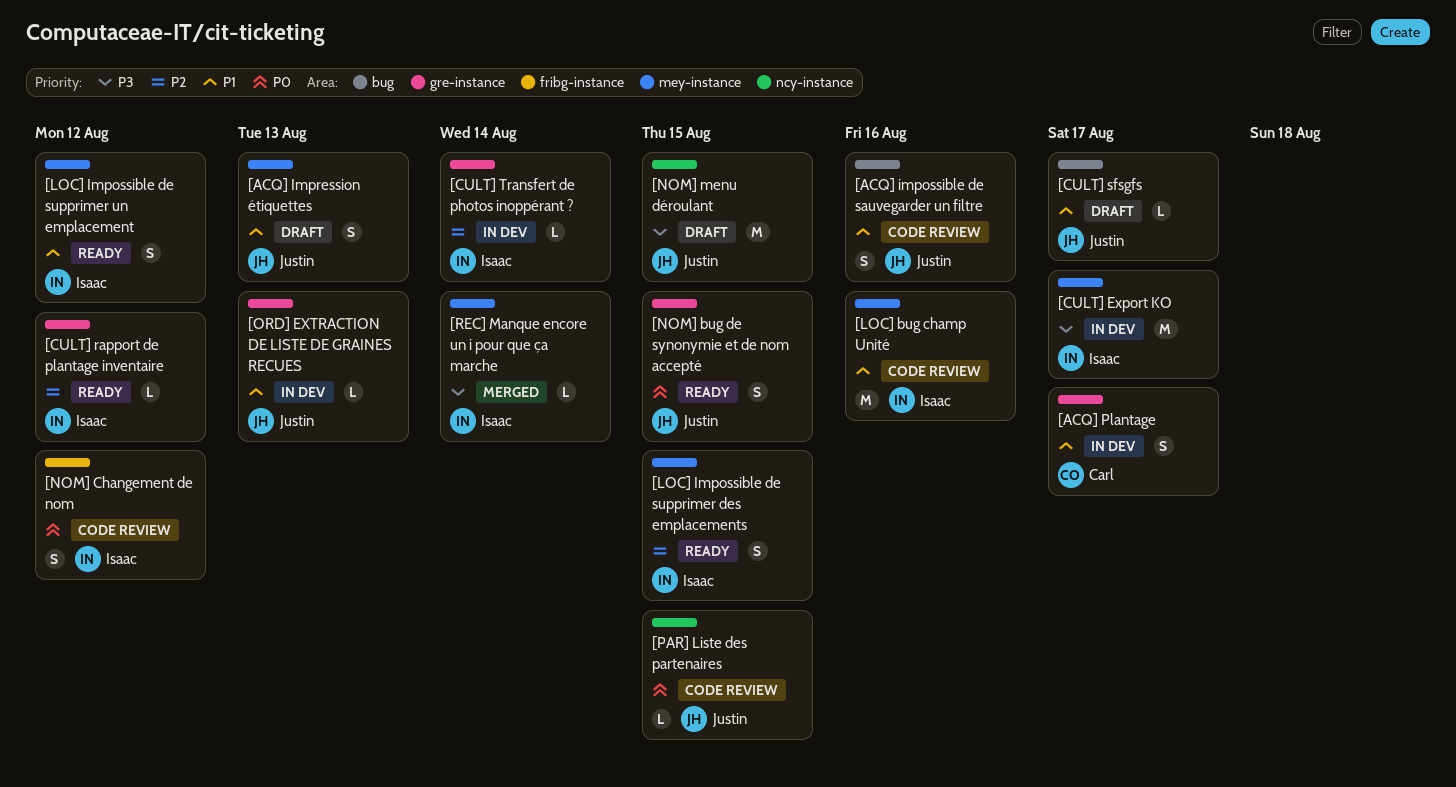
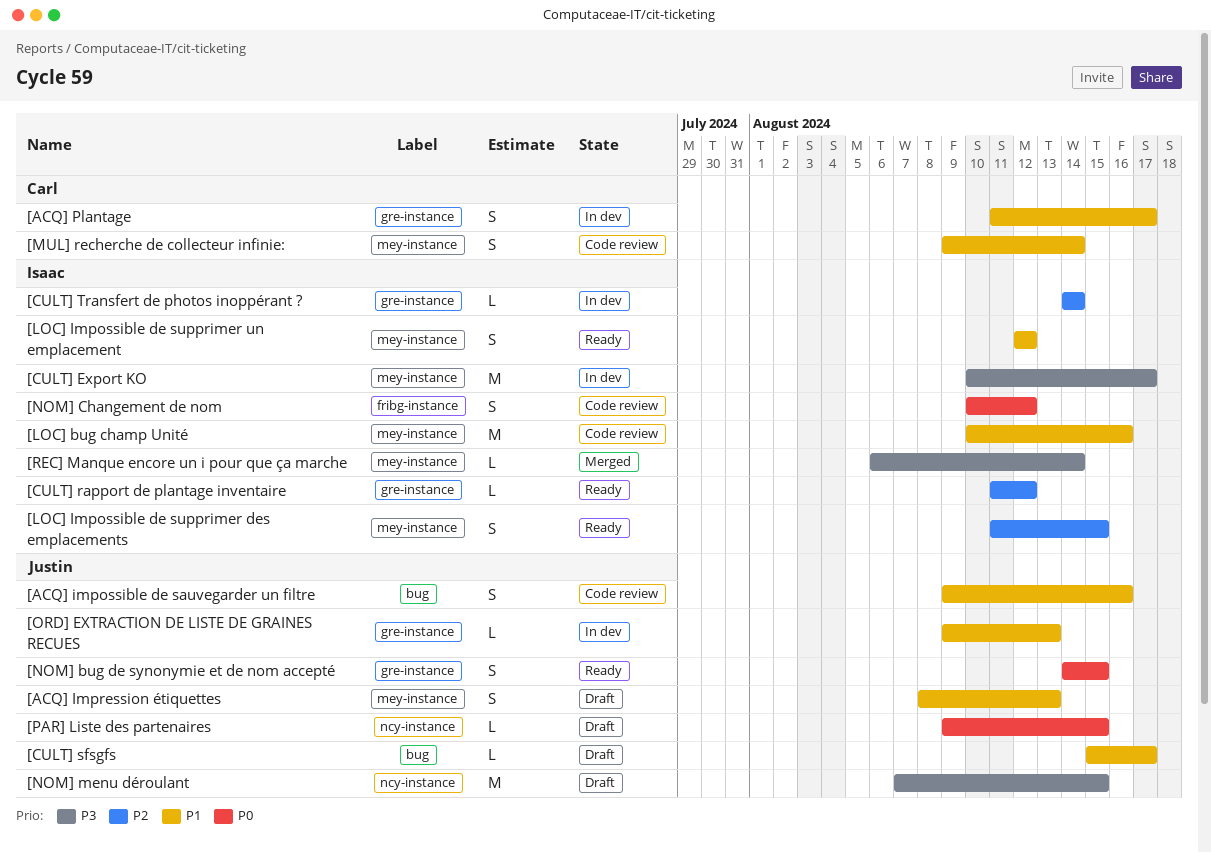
[MUL] recherche de collecteur infinie:: none -> present
[PAR] Liste des partenaires, status: Code review -> Draft

